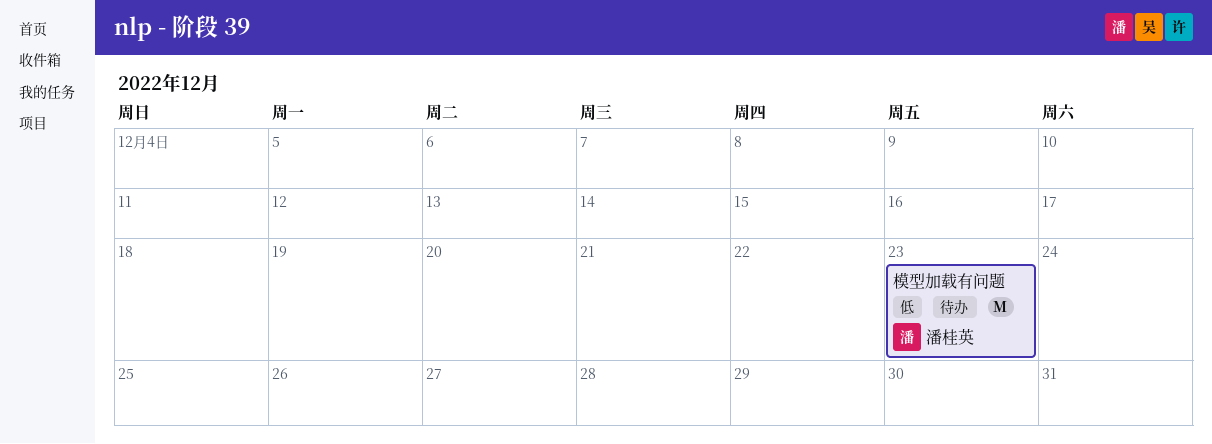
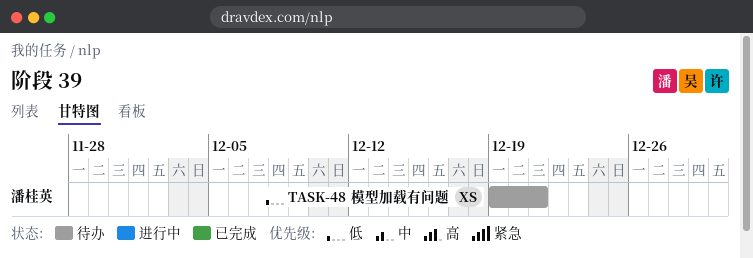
模型加载有问题, estimate: M -> XS
模型加载有问题, due: Dec 23 -> Dec 21

